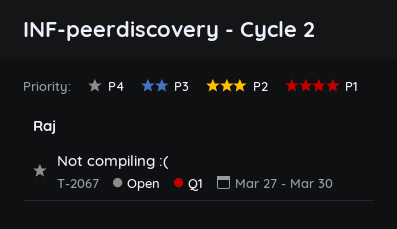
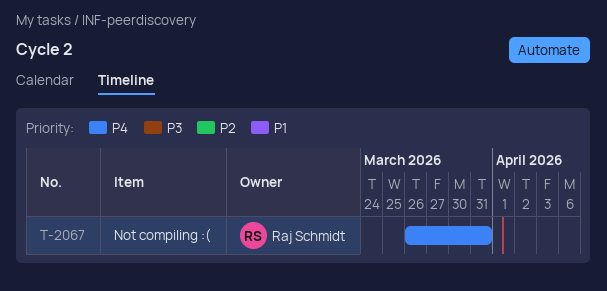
T-2067, start: Mar 27 -> Mar 26
T-2067, due: Mar 30 -> Mar 31

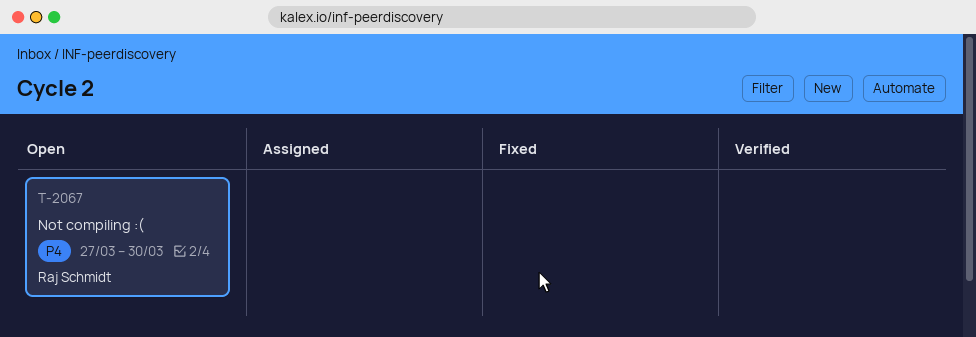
T-2067, start: Mar 26 -> Mar 27
T-2067, due: Mar 31 -> Mar 30

